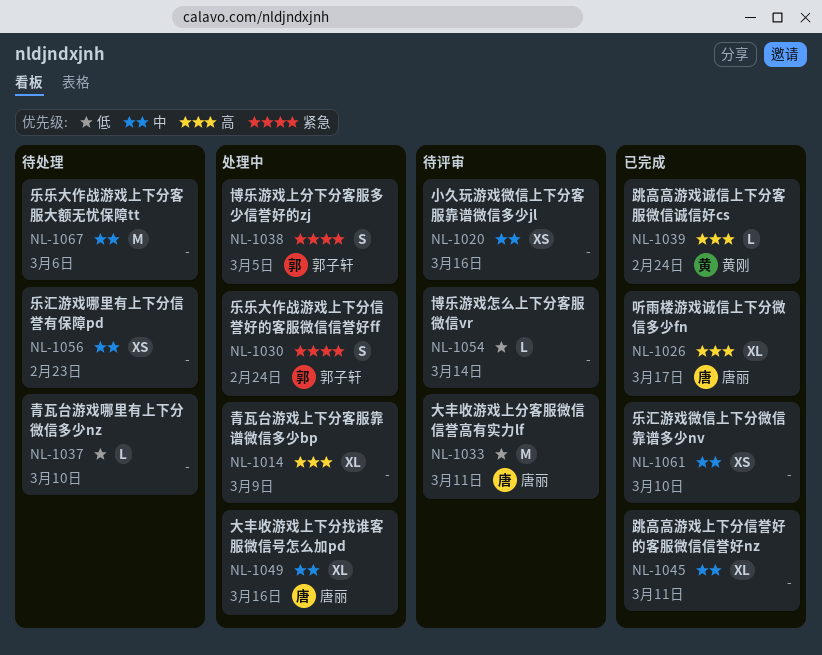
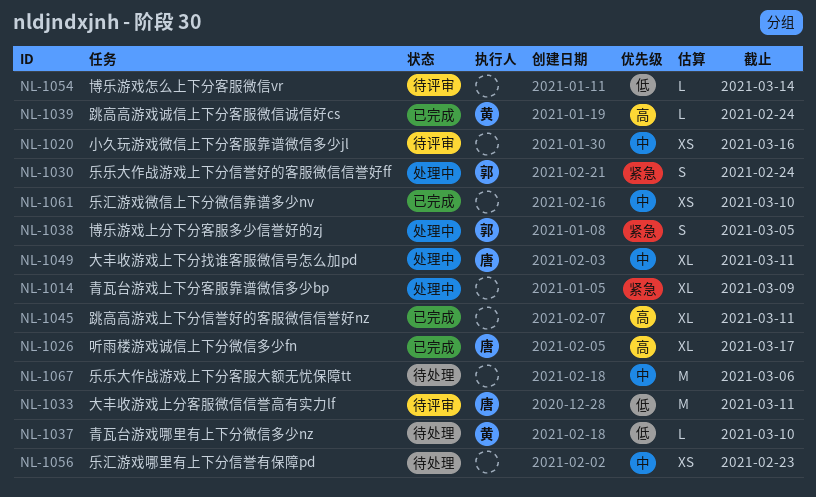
NL-1014, priority: 高 -> 紧急
NL-1037, owner: none -> 黄刚
NL-1045, priority: 中 -> 高
NL-1049, due: Mar 16 -> Mar 11

